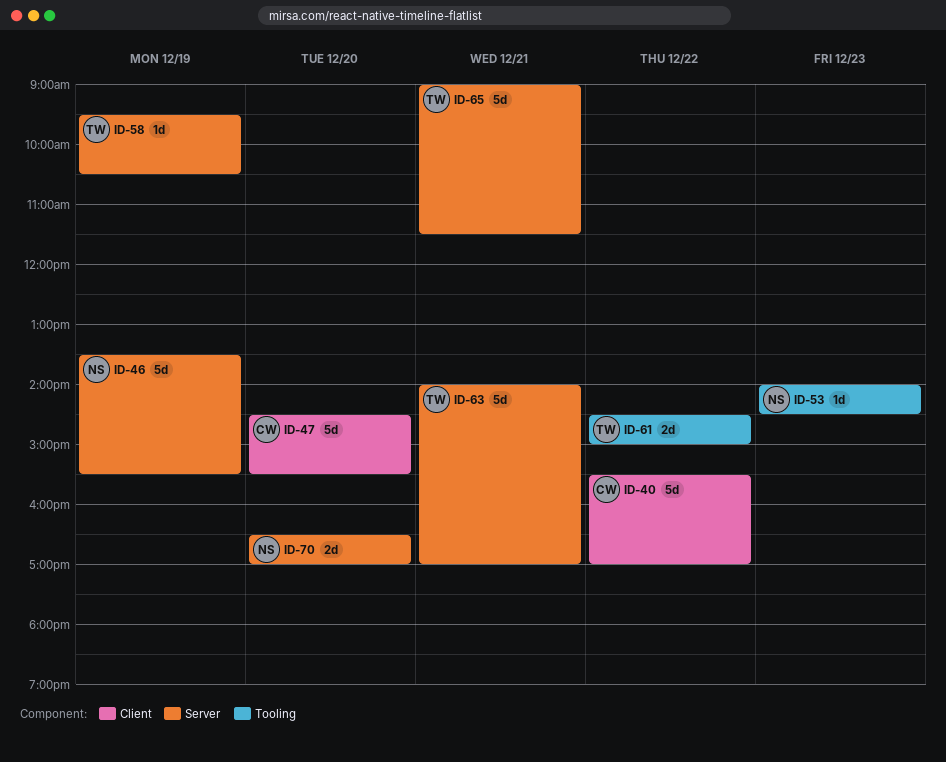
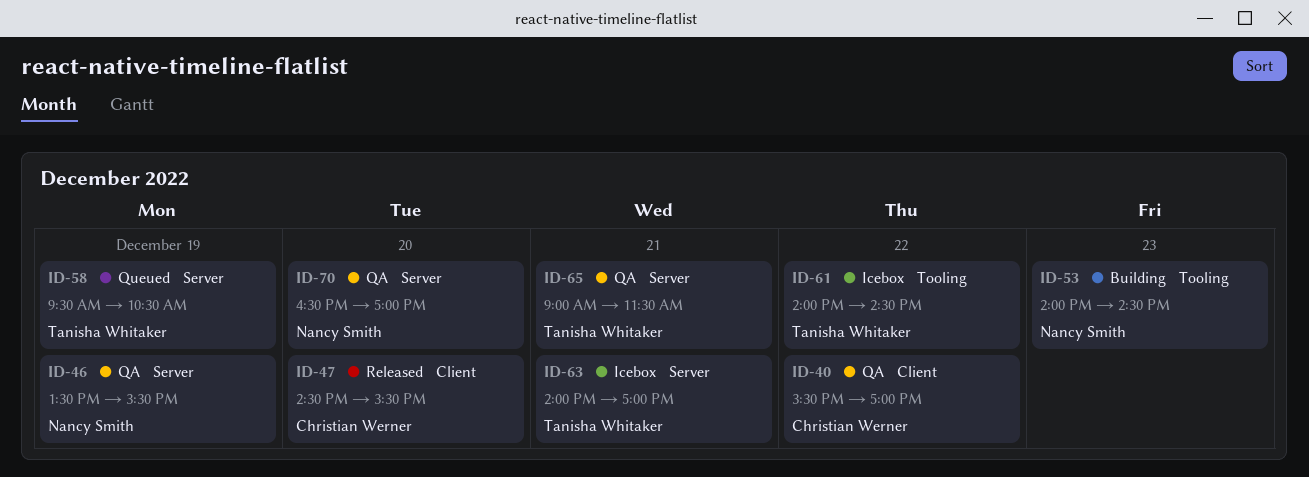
ID-61, begins: 14:30 -> 14:00
ID-61, ends: 15:00 -> 14:30

